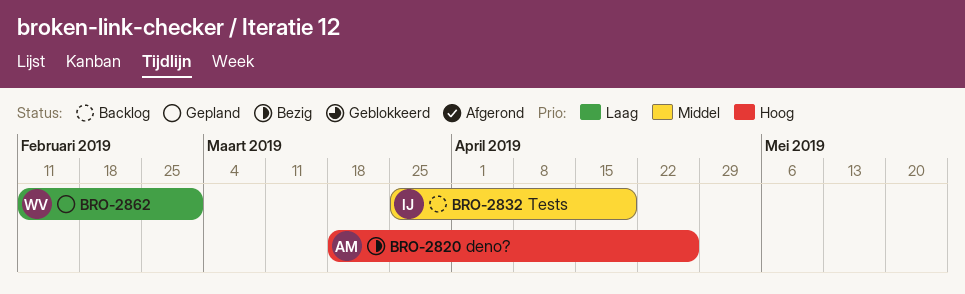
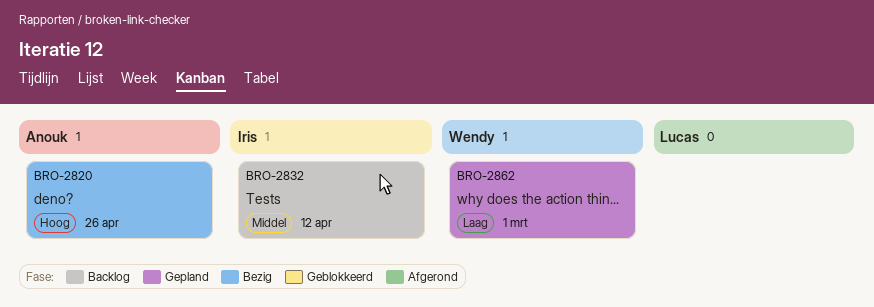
BRO-2832, due: Apr 19 -> Apr 12

